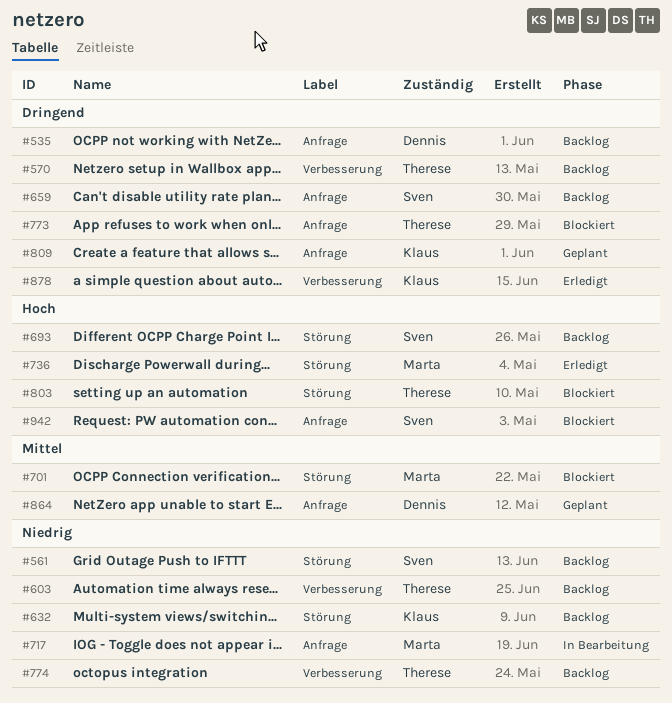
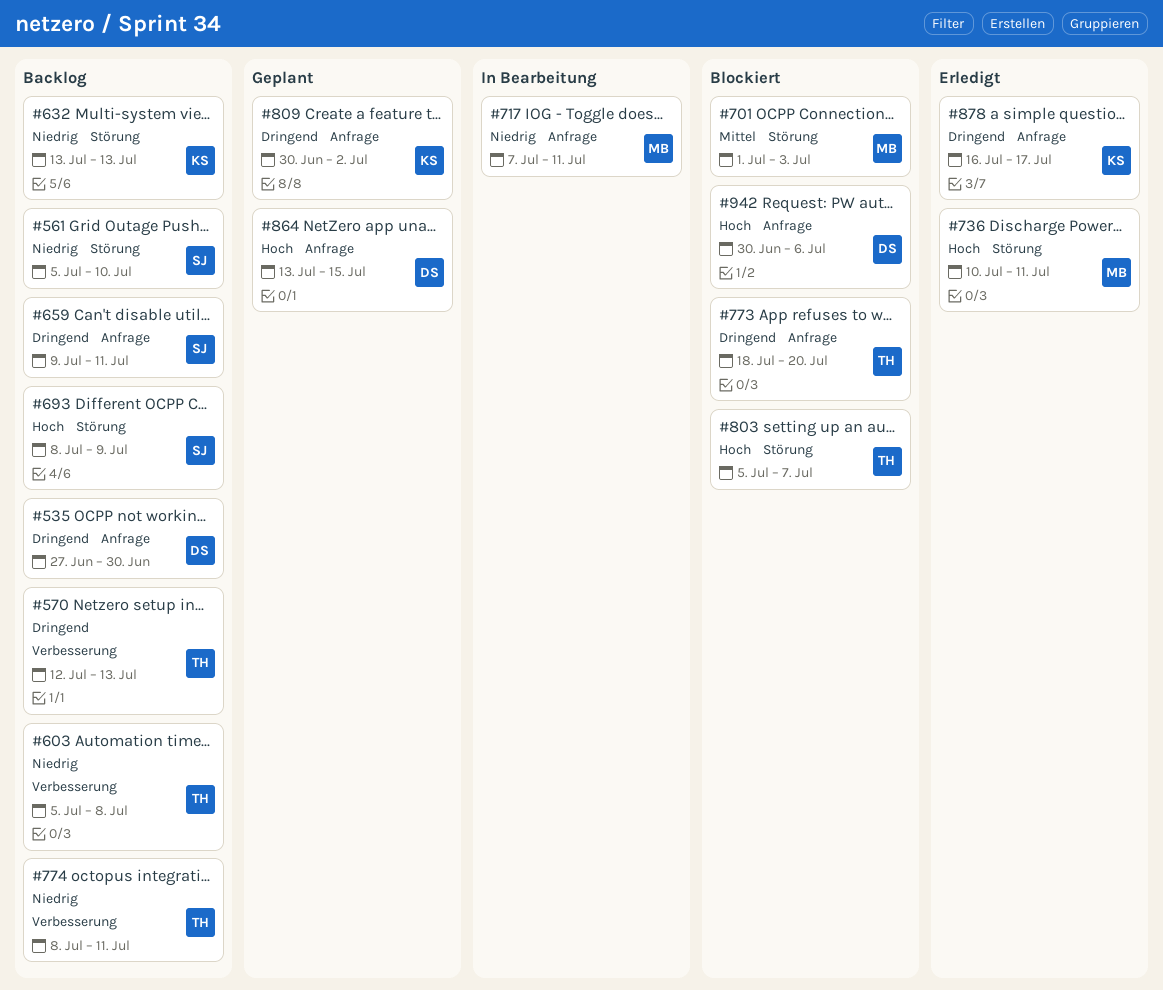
#864, priority: Mittel -> Hoch
#878, label: Verbesserung -> Anfrage
#942, owner: Sven -> Dennis

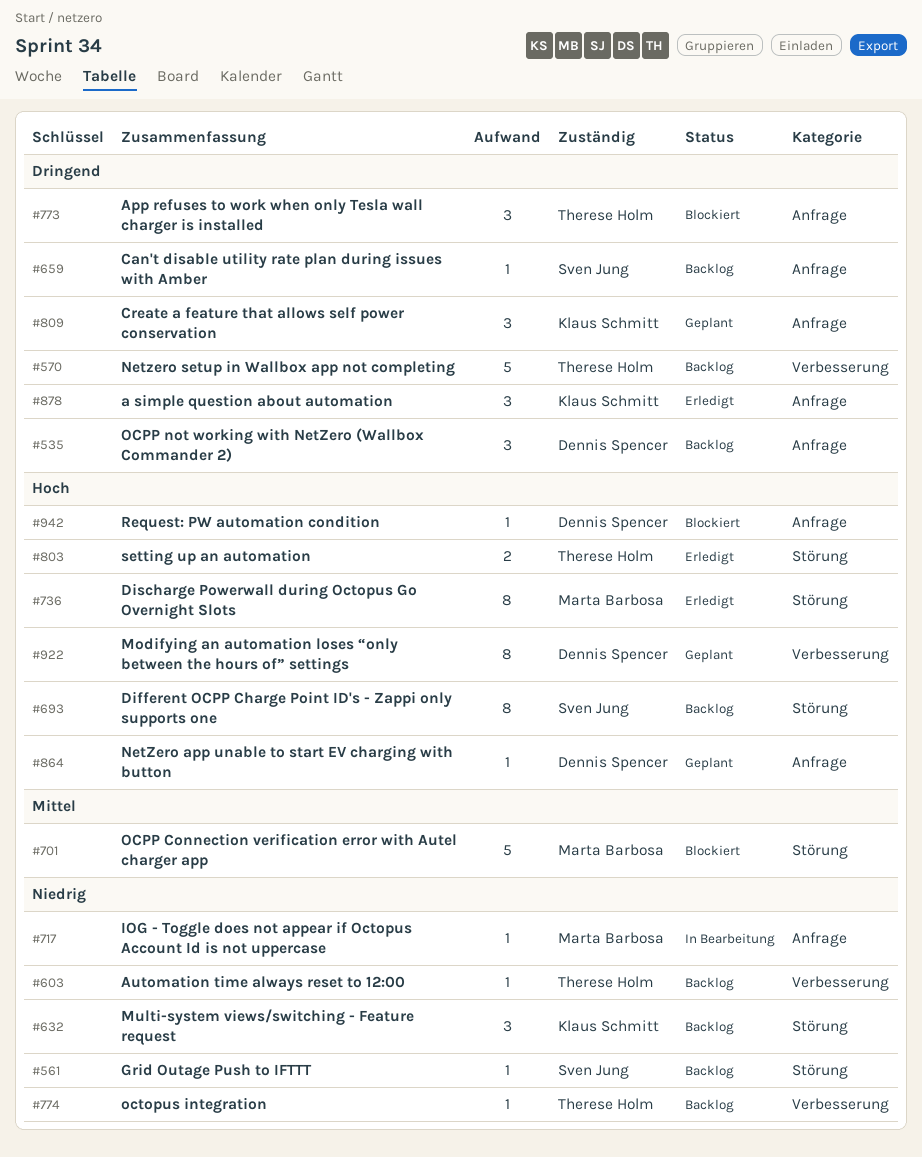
#803, status: Blockiert -> Erledigt
#922: none -> present

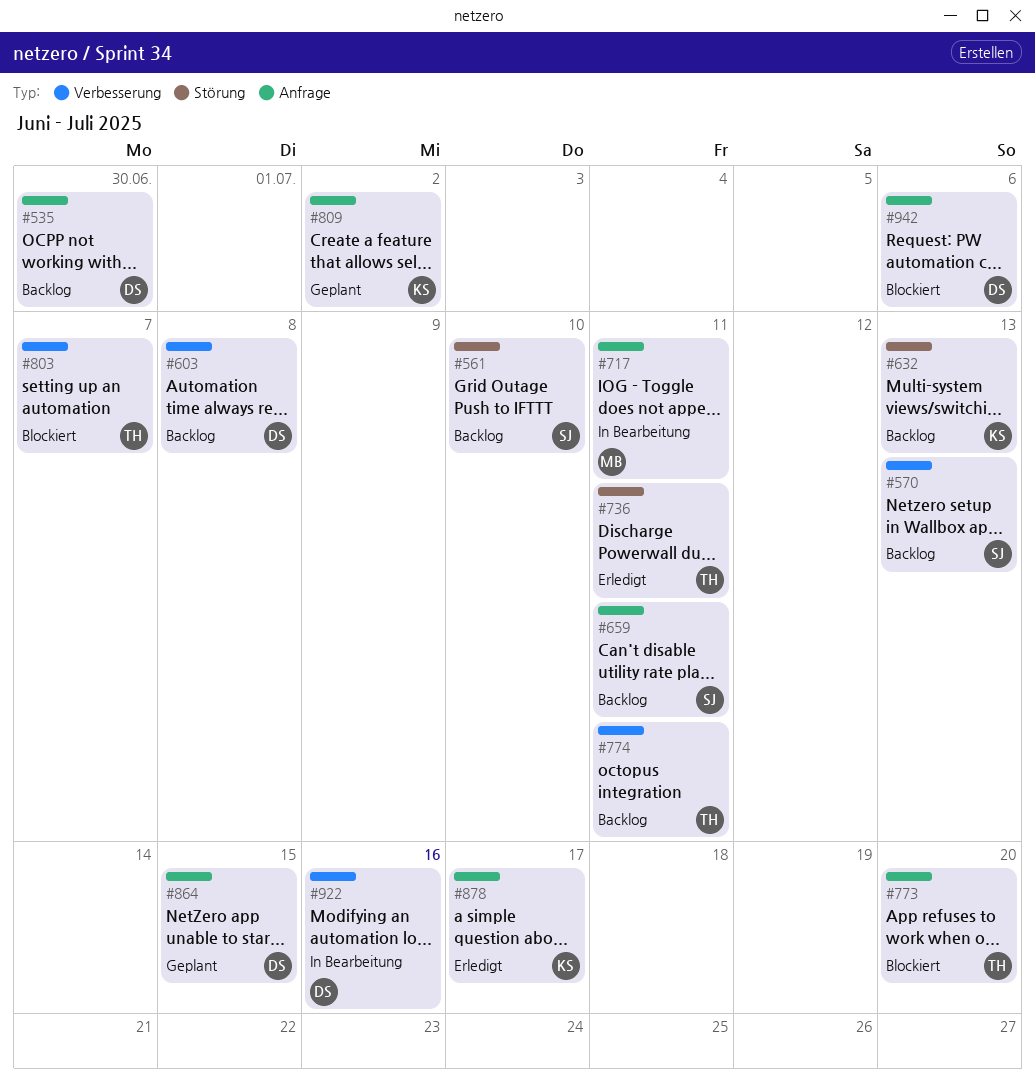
#570, owner: Therese Holm -> Sven Jung
#603, owner: Therese Holm -> Dennis Spencer
#693: present -> none
#701: present -> none
#736, owner: Marta Barbosa -> Therese Holm
#803, status: Erledigt -> Blockiert
#803, label: Störung -> Verbesserung
#922, status: Geplant -> In Bearbeitung

